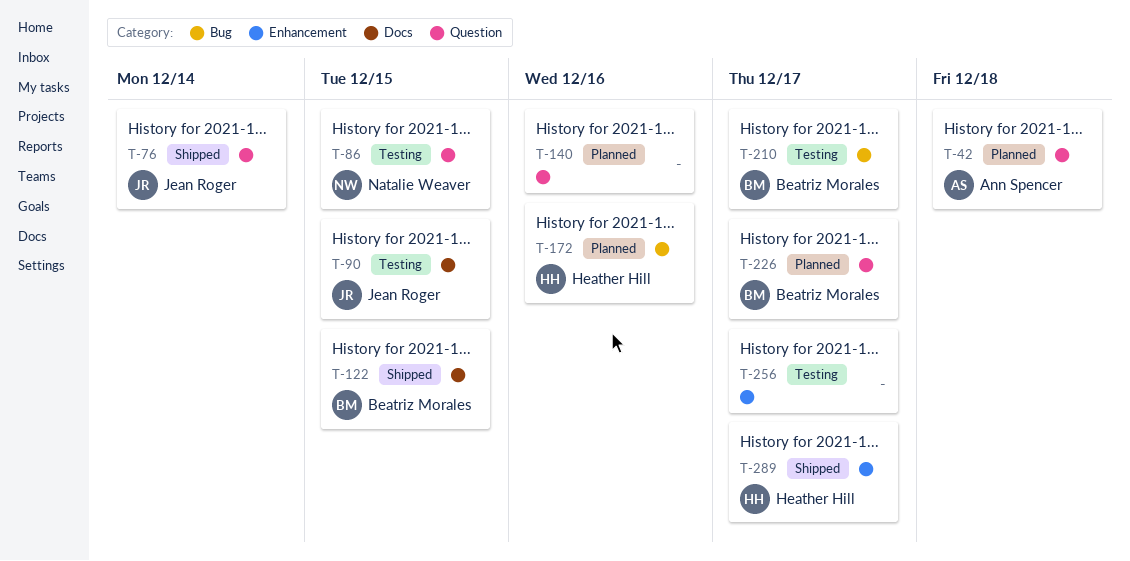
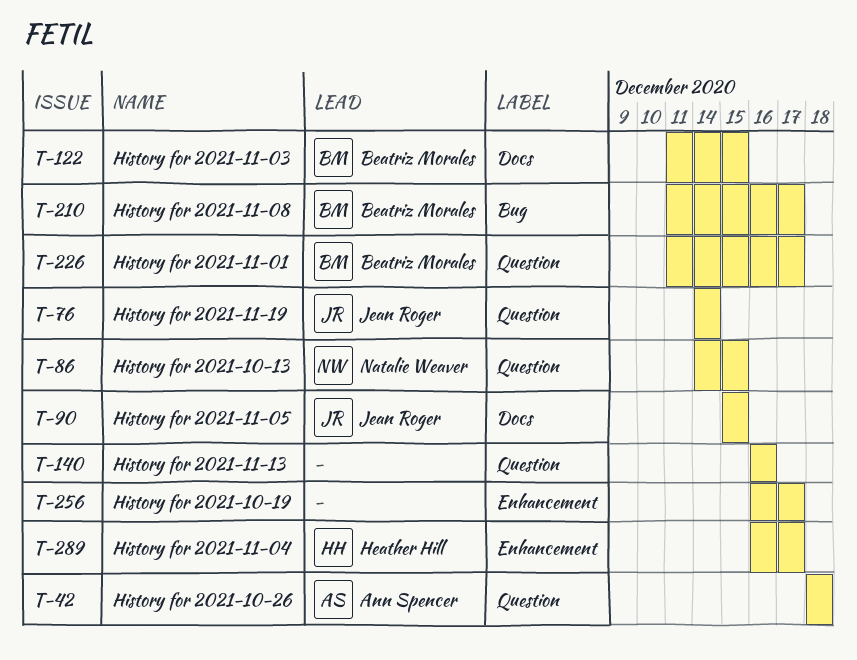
T-172: present -> none

